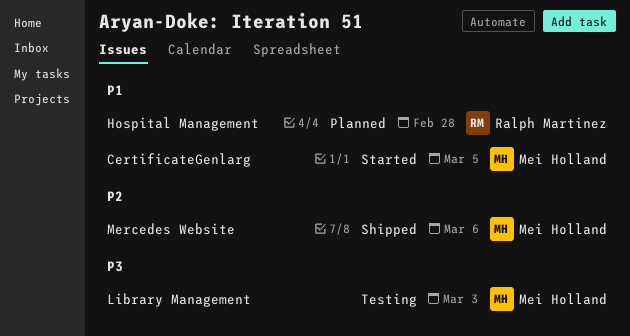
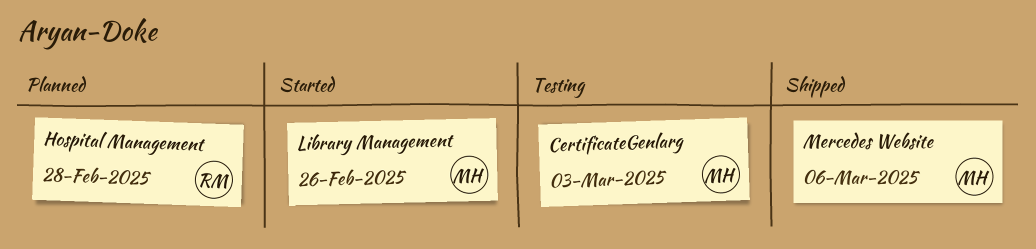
CertificateGenlarg, status: Started -> Testing
CertificateGenlarg, due: Mar 5 -> Mar 3
Library Management, status: Testing -> Started
Library Management, due: Mar 3 -> Feb 26

